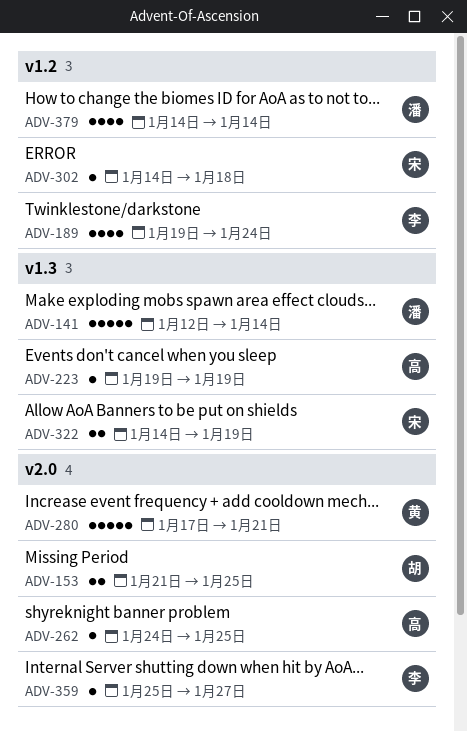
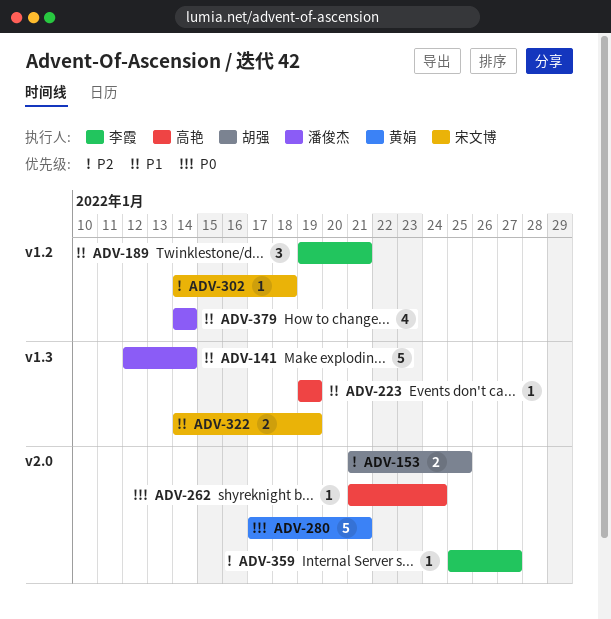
ADV-189, estimate: 4 -> 3
ADV-189, due: Jan 24 -> Jan 21
ADV-262, start: Jan 24 -> Jan 21
ADV-262, due: Jan 25 -> Jan 24

